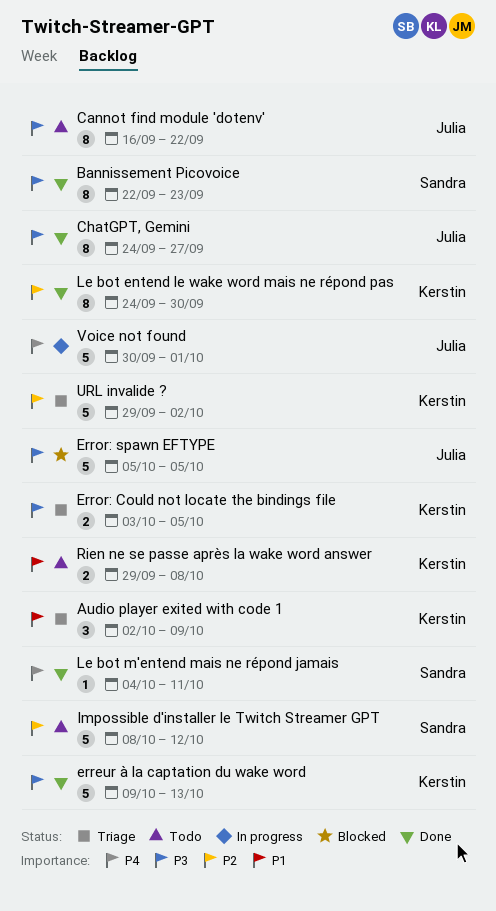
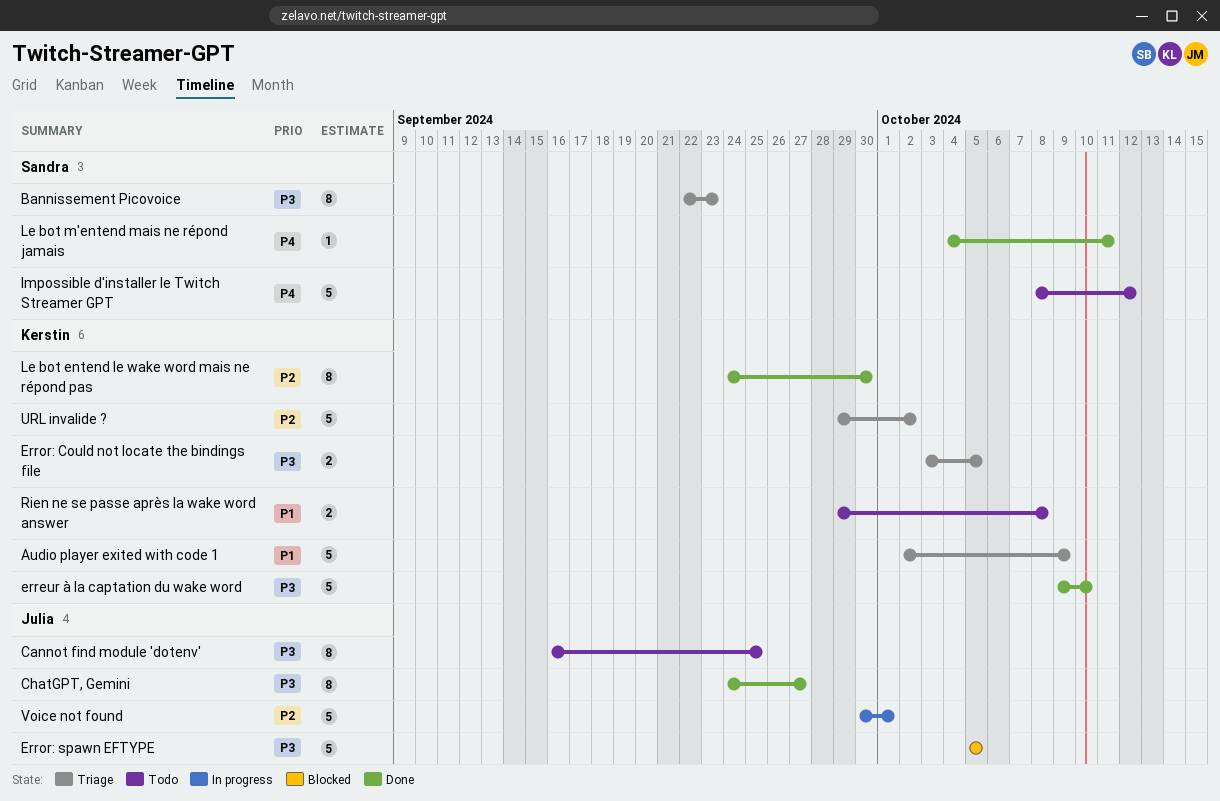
Audio player exited with code 1, estimate: 3 -> 5
Bannissement Picovoice, status: Done -> Triage
Cannot find module 'dotenv', due: Sep 22 -> Sep 25
erreur à la captation du wake word, due: Oct 13 -> Oct 10
Impossible d'installer le Twitch Streamer GPT, priority: P2 -> P4
Voice not found, priority: P4 -> P2

